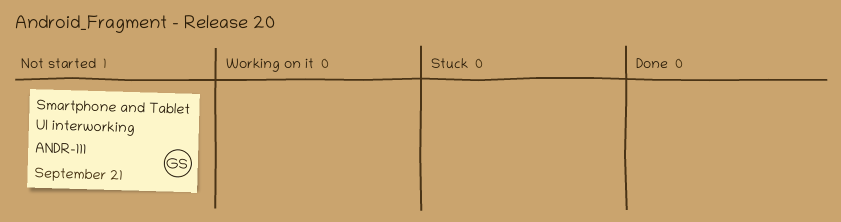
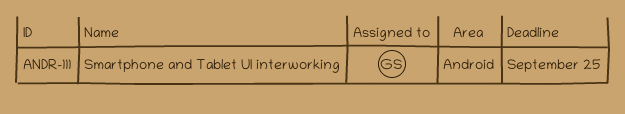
ANDR-111, due: Sep 21 -> Sep 25

